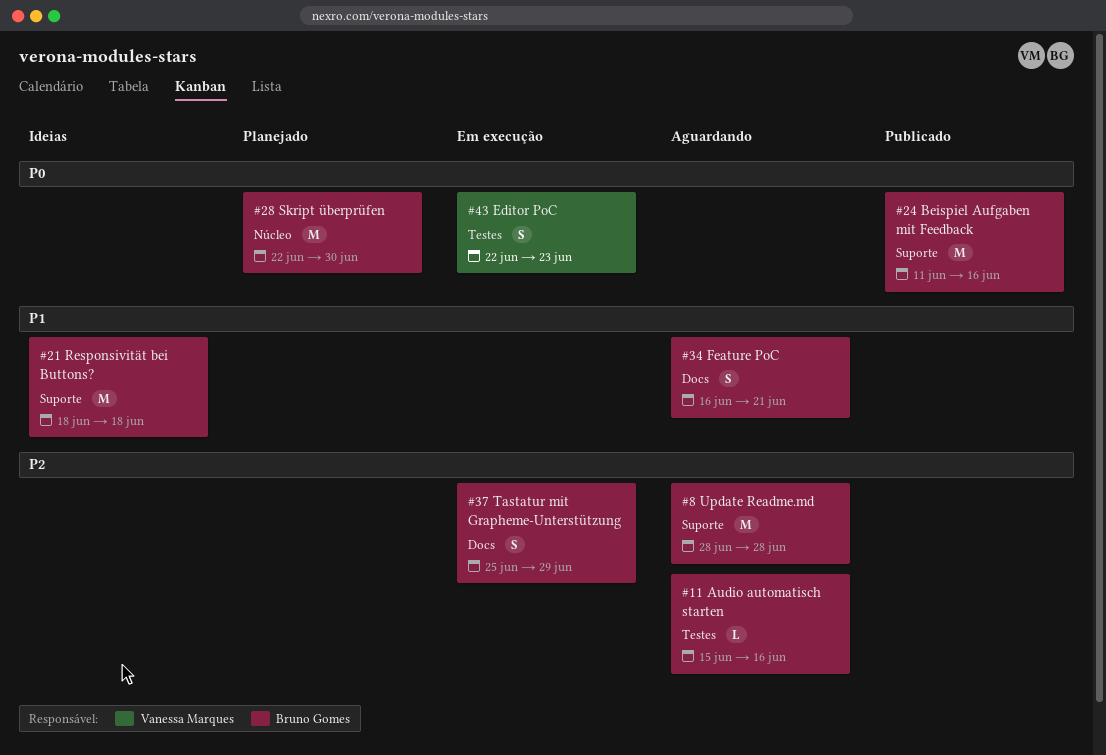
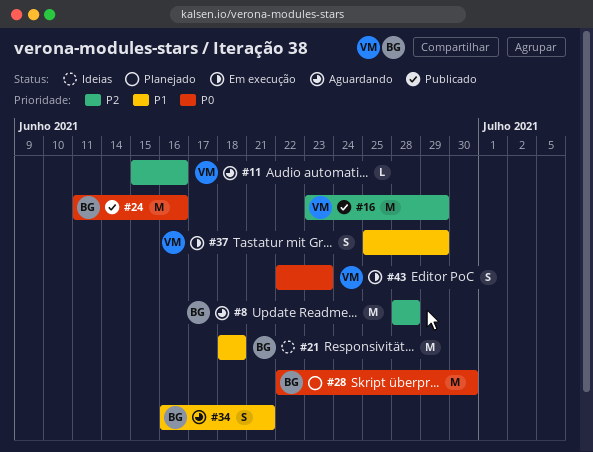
#11, owner: Bruno Gomes -> Vanessa Marques
#16: none -> present
#37, owner: Bruno Gomes -> Vanessa Marques
#37, priority: P2 -> P1

